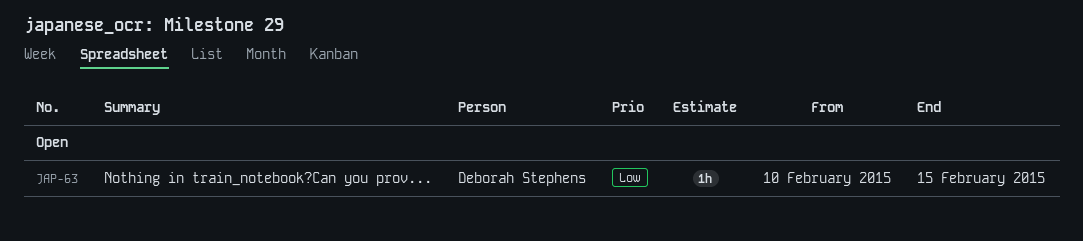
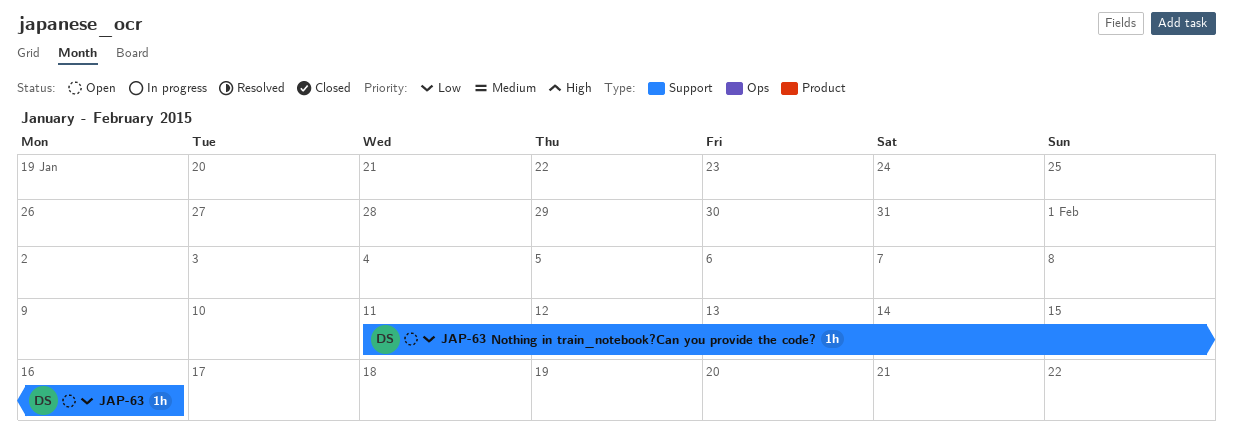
JAP-63, start: Feb 10 -> Feb 11
JAP-63, due: Feb 15 -> Feb 16

